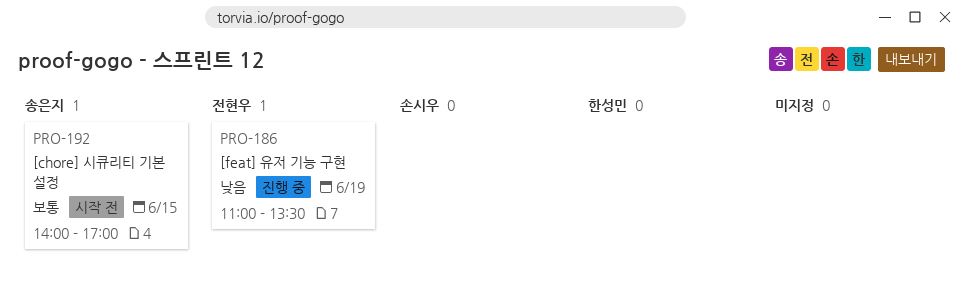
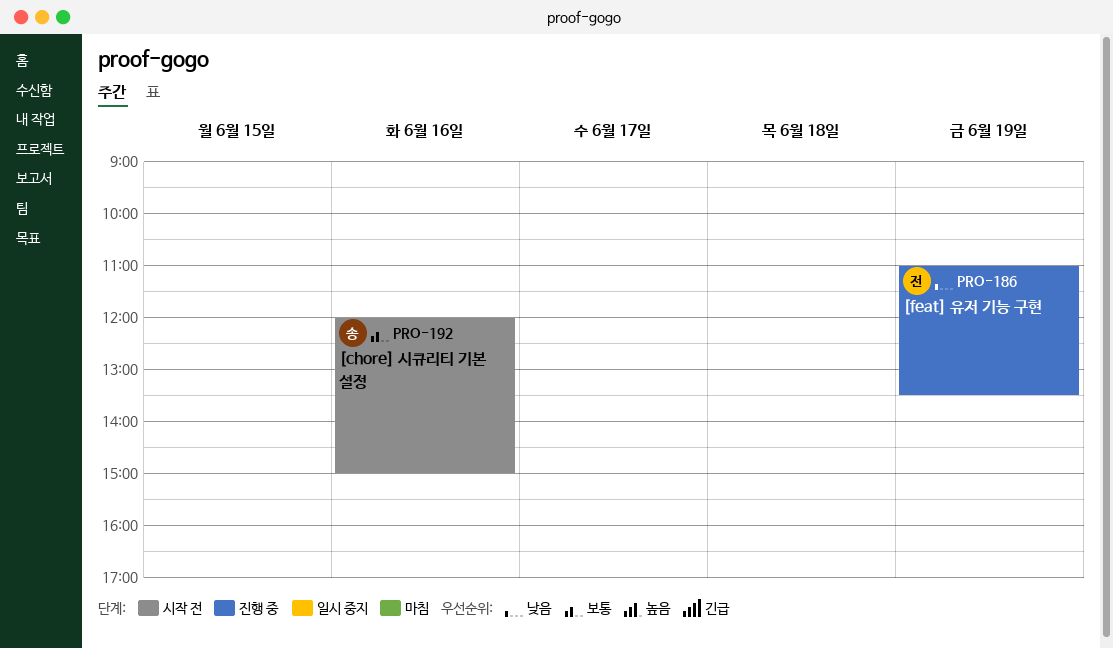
PRO-192, day: Jun 15 -> Jun 16
PRO-192, begins: 14:00 -> 12:00
PRO-192, ends: 17:00 -> 15:00

